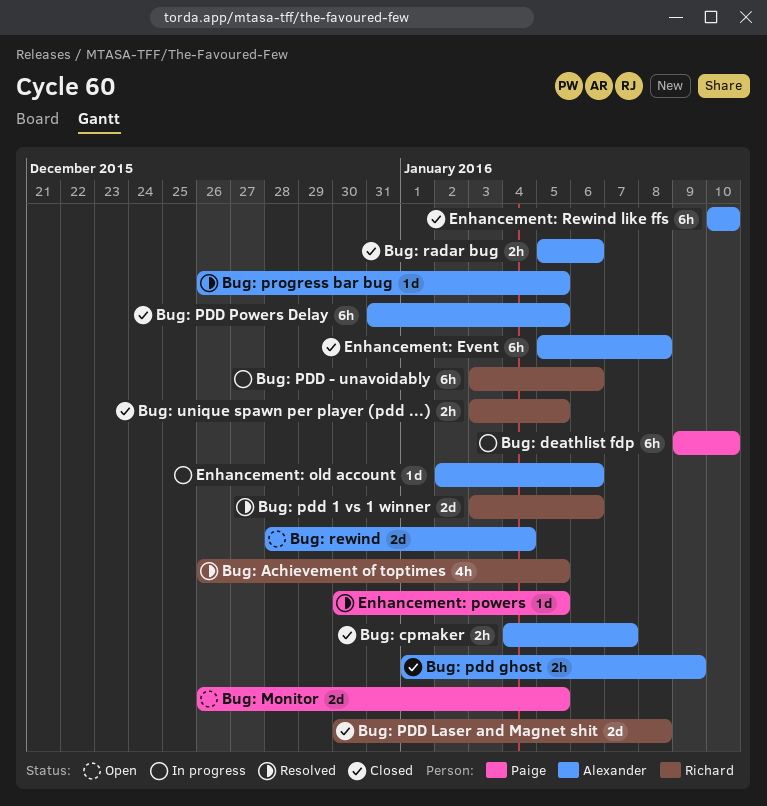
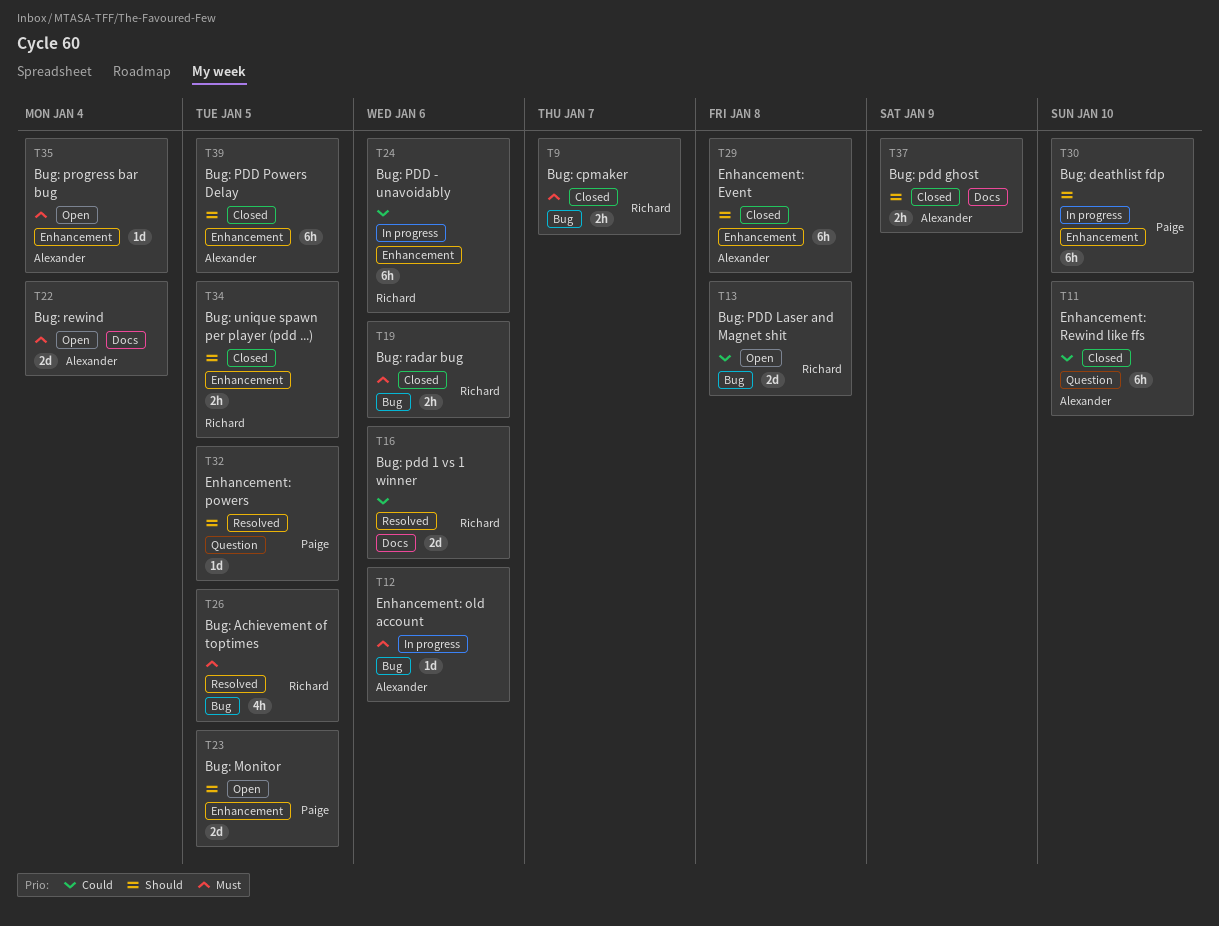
Bug: cpmaker, owner: Alexander -> Richard
Bug: PDD Laser and Magnet shit, status: Closed -> Open
Bug: progress bar bug, status: Resolved -> Open
Bug: progress bar bug, due: Jan 5 -> Jan 4
Bug: radar bug, owner: Alexander -> Richard

